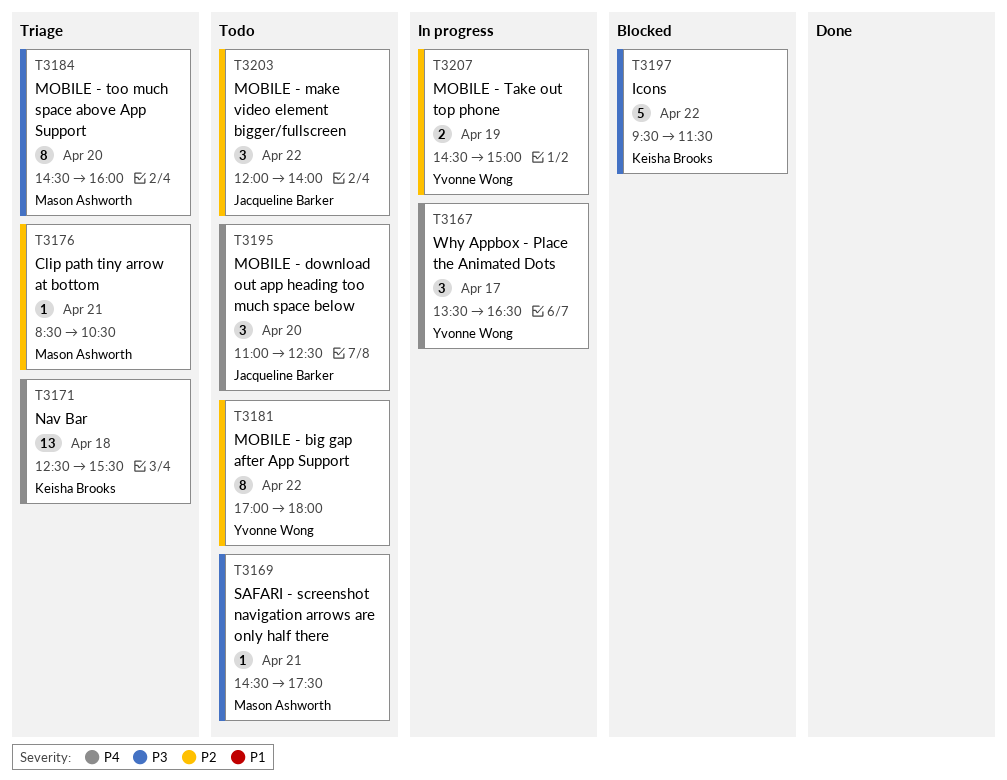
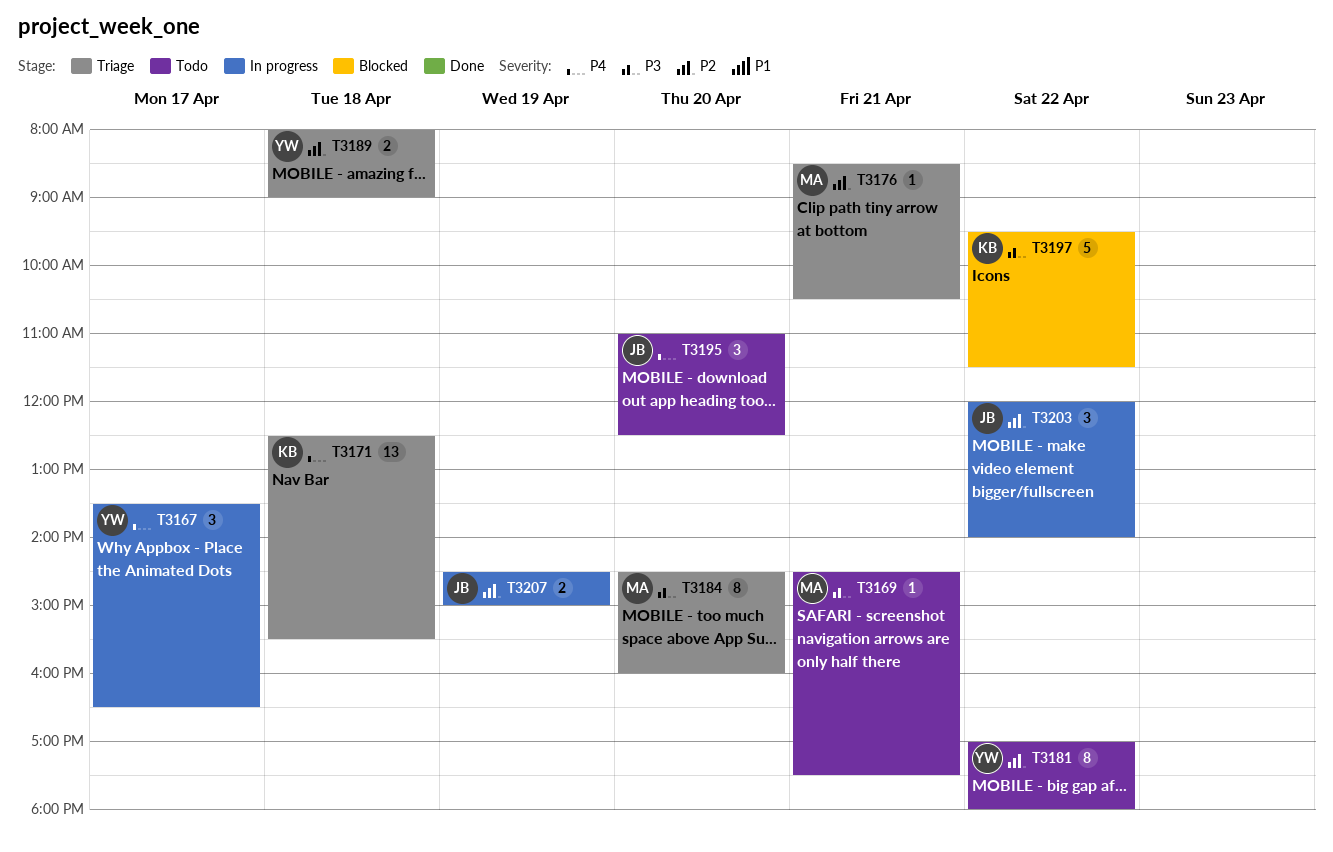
T3189: none -> present
T3203, status: Todo -> In progress
T3207, owner: Yvonne Wong -> Jacqueline Barker

